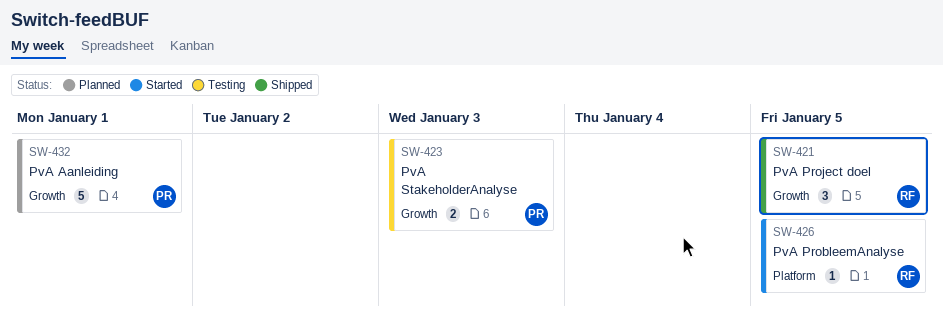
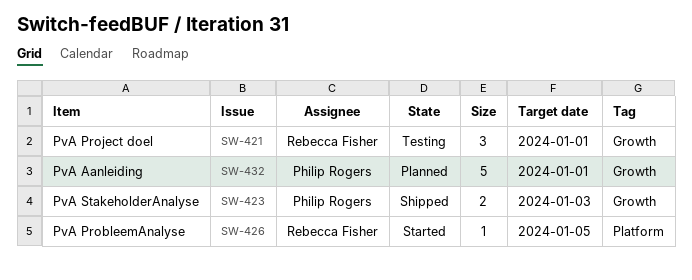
SW-421, status: Shipped -> Testing
SW-421, due: Jan 5 -> Jan 1
SW-423, status: Testing -> Shipped

